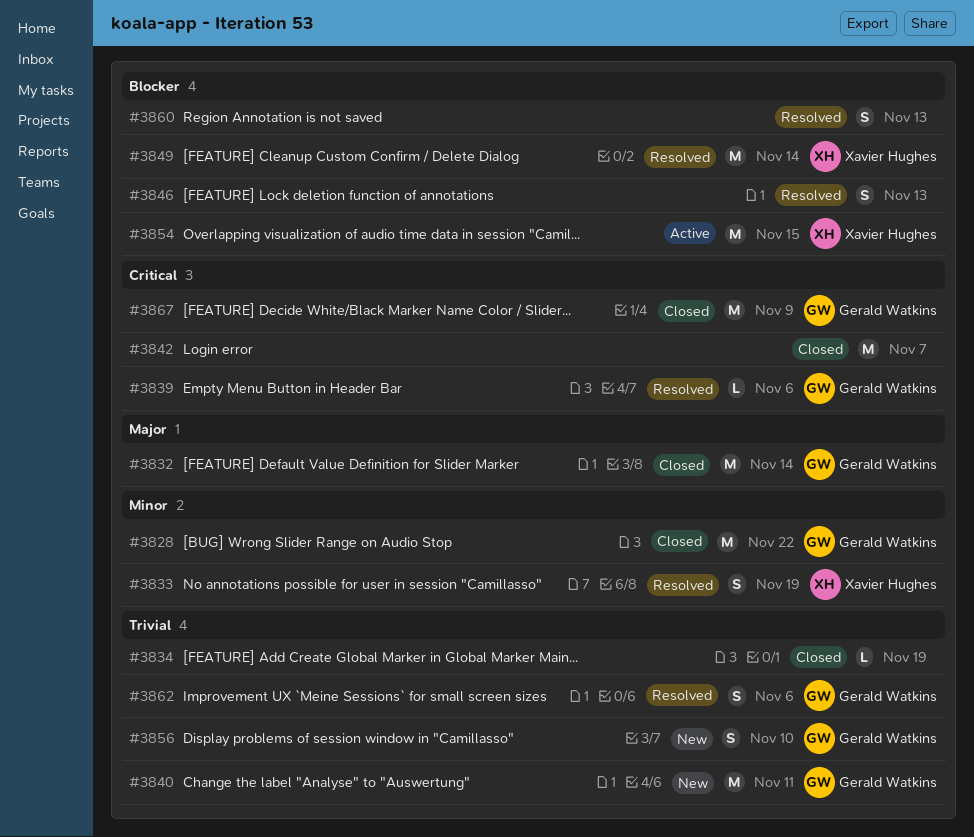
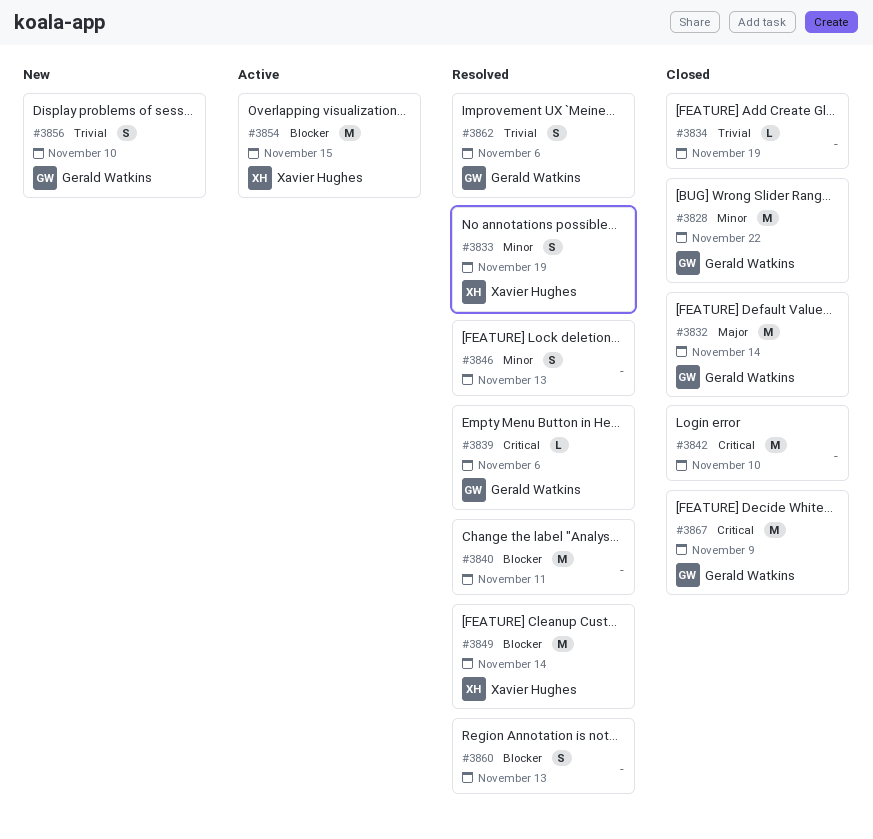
#3840, status: New -> Resolved
#3840, owner: Gerald Watkins -> none
#3840, priority: Trivial -> Blocker
#3842, due: Nov 7 -> Nov 10
#3846, priority: Blocker -> Minor

